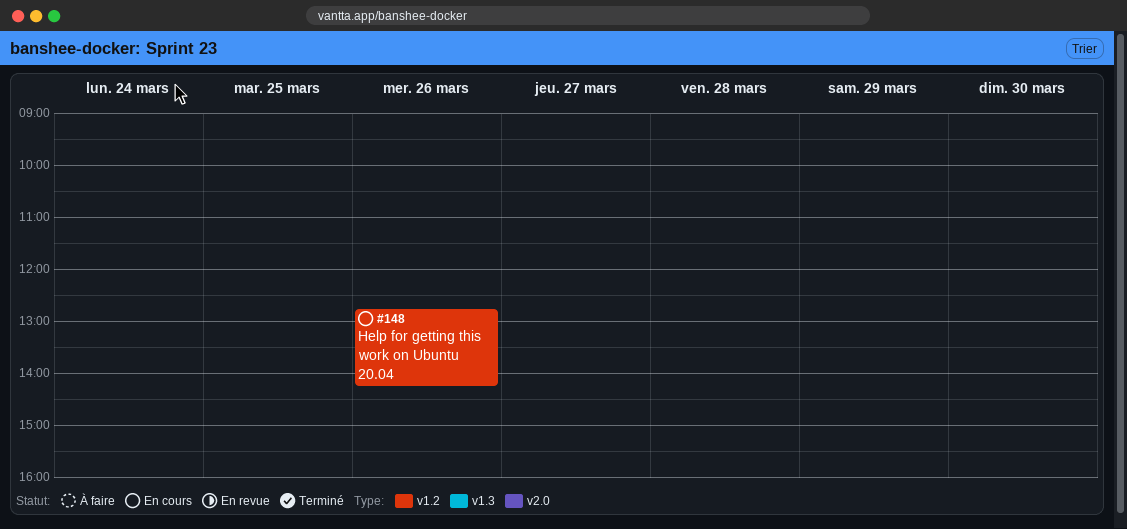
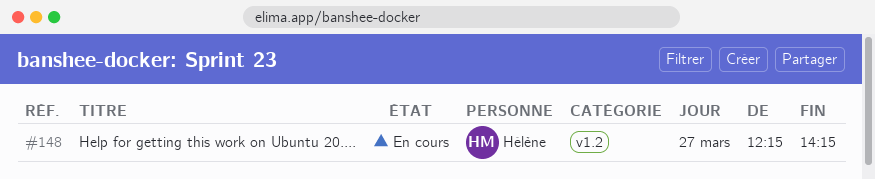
#148, day: Mar 26 -> Mar 27
#148, begins: 12:45 -> 12:15

